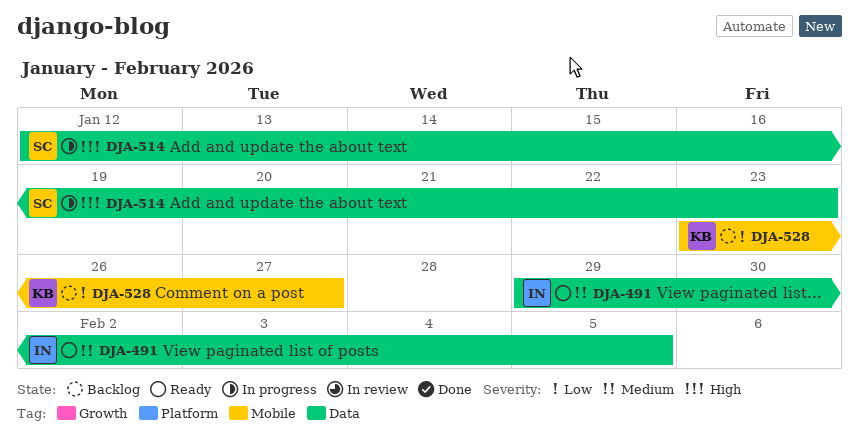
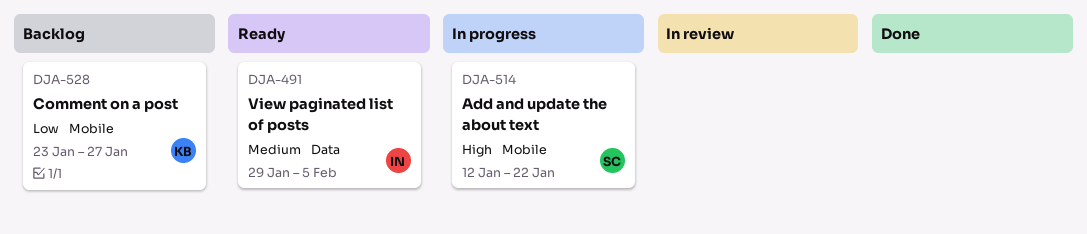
DJA-514, label: Data -> Mobile
DJA-514, due: Jan 23 -> Jan 22

